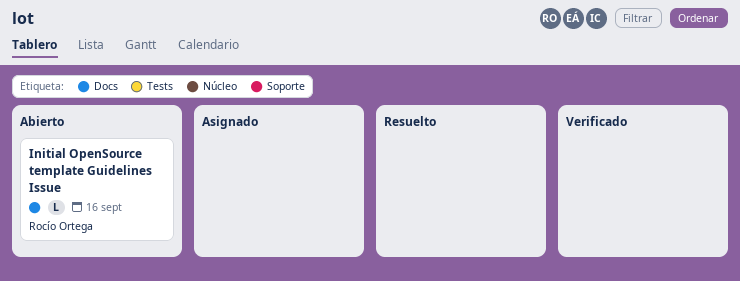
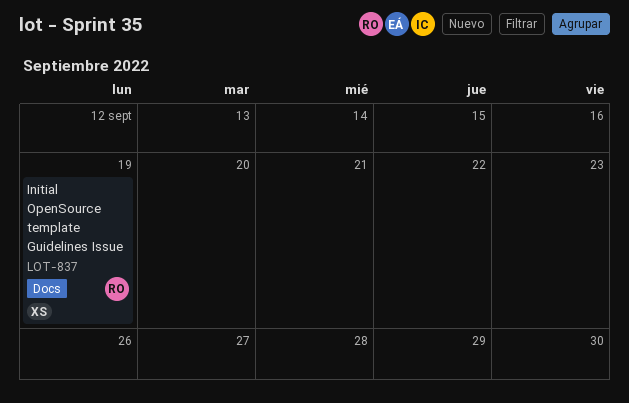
Initial OpenSource template Guidelines Issue, estimate: L -> XS
Initial OpenSource template Guidelines Issue, due: Sep 16 -> Sep 19

